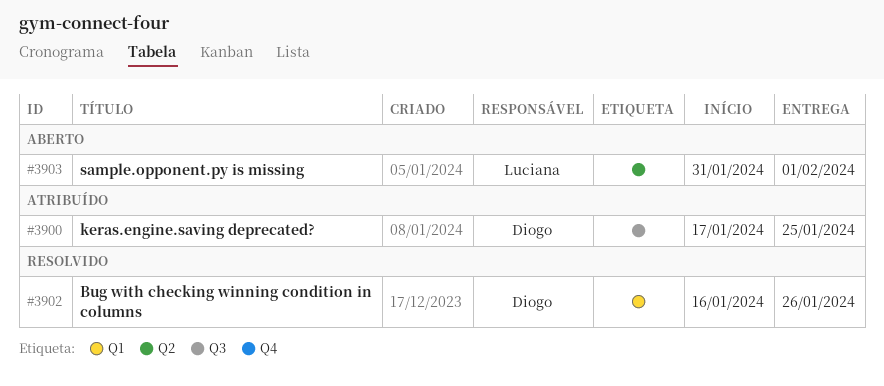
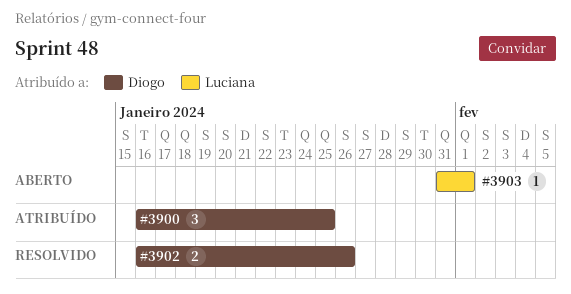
#3900, start: Jan 17 -> Jan 16

